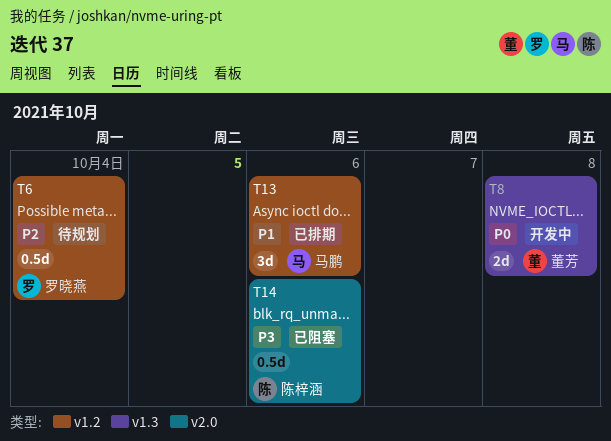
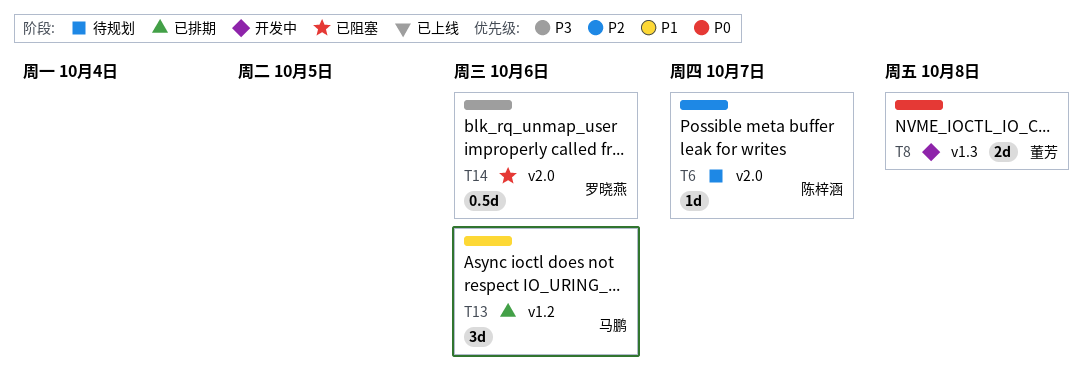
T6, owner: 罗晓燕 -> 陈梓涵
T6, label: v1.2 -> v2.0
T6, estimate: 0.5d -> 1d
T6, due: Oct 4 -> Oct 7
T14, owner: 陈梓涵 -> 罗晓燕

